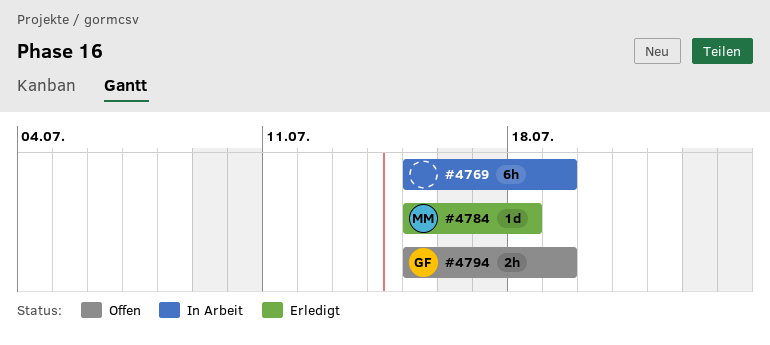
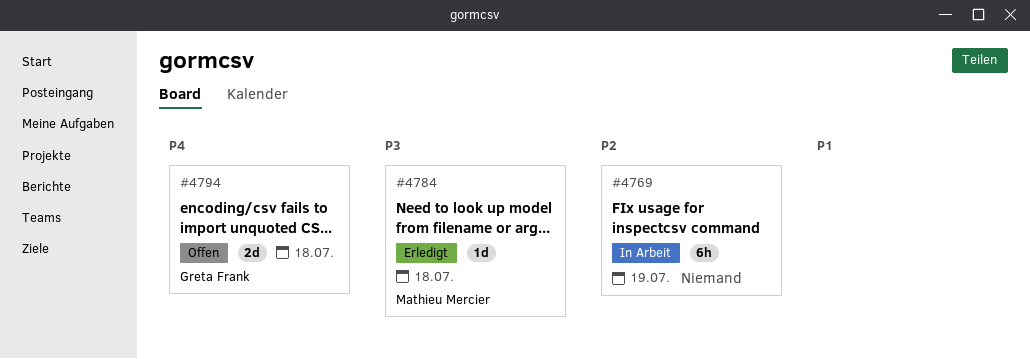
#4794, estimate: 2h -> 2d
#4794, due: Jul 19 -> Jul 18

